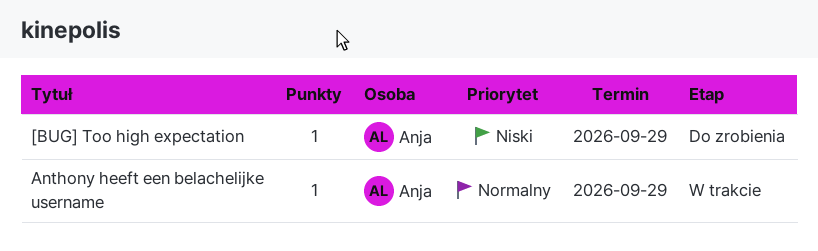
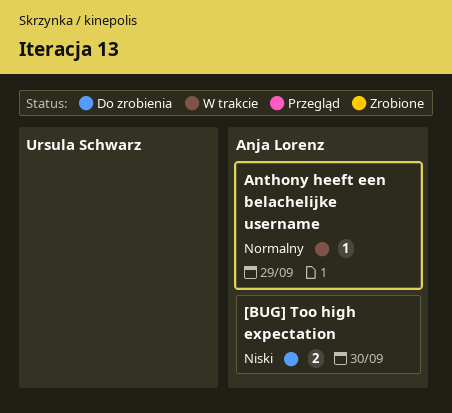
[BUG] Too high expectation, estimate: 1 -> 2
[BUG] Too high expectation, due: Sep 29 -> Sep 30

